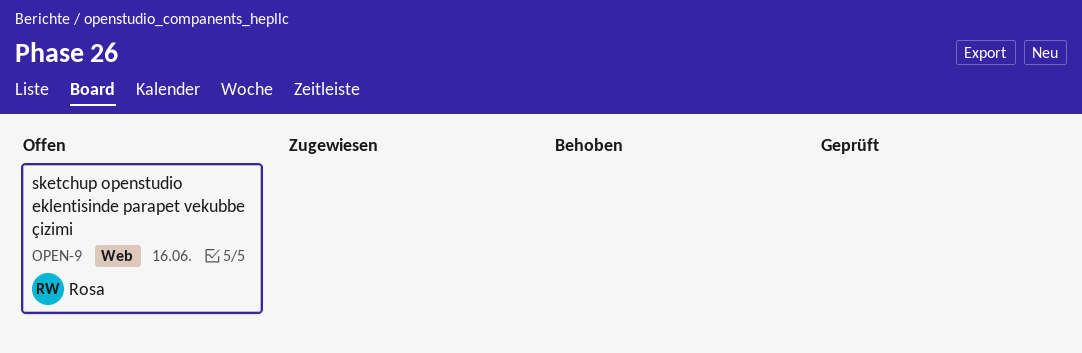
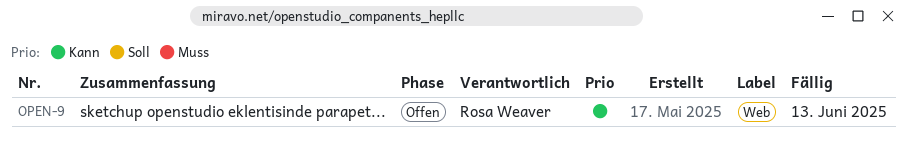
OPEN-9, due: Jun 16 -> Jun 13

